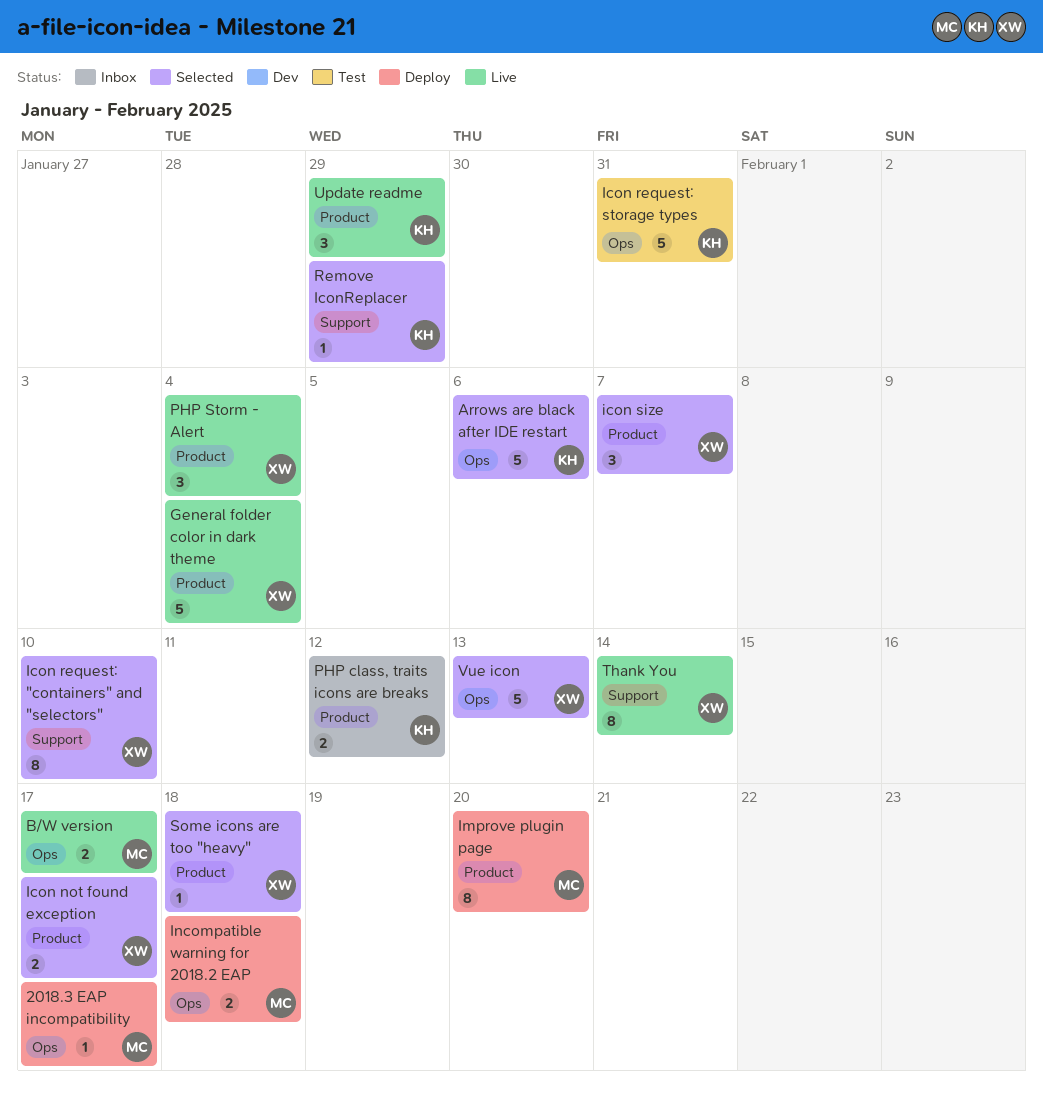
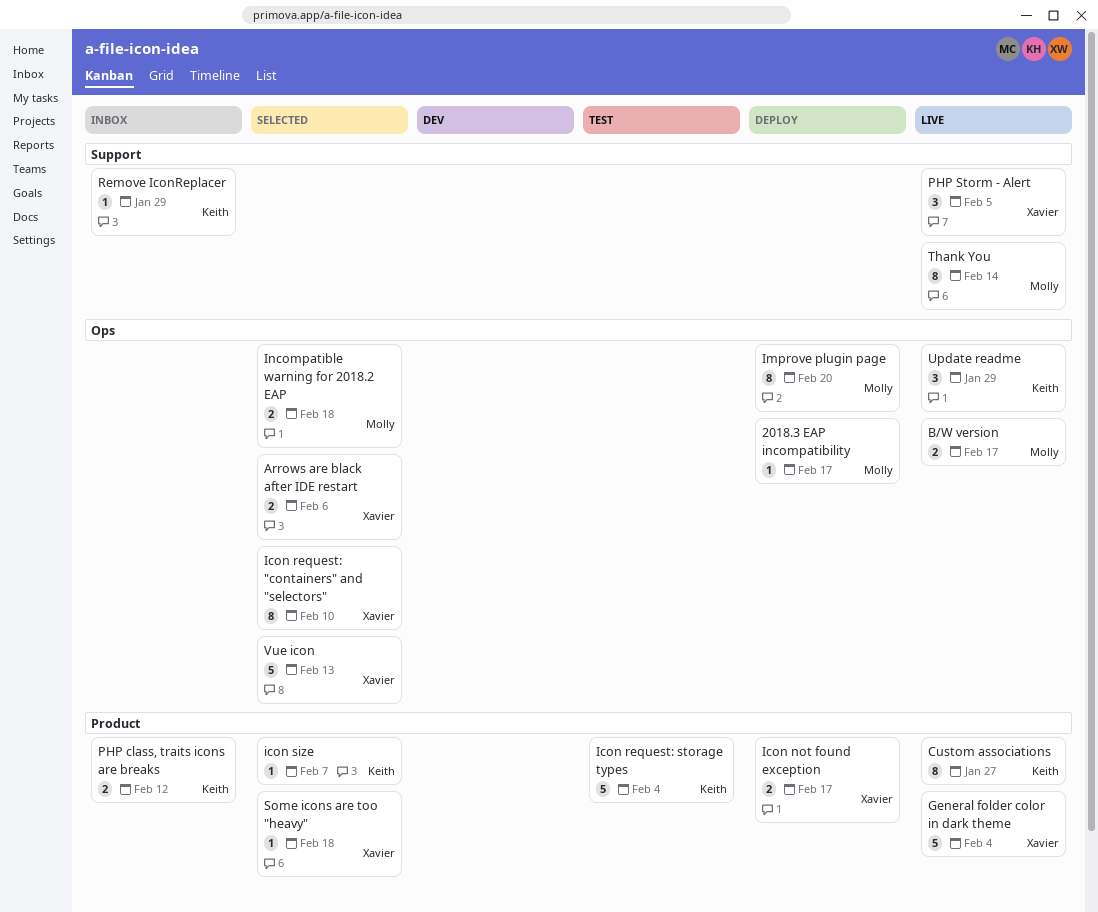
Arrows are black after IDE restart, owner: Keith -> Xavier
Arrows are black after IDE restart, estimate: 5 -> 2
Custom associations: none -> present
Icon not found exception, status: Selected -> Deploy
Icon request: "containers" and "selectors", label: Support -> Ops
Icon request: storage types, label: Ops -> Product
Icon request: storage types, due: Jan 31 -> Feb 4
icon size, owner: Xavier -> Keith
icon size, estimate: 3 -> 1
Improve plugin page, label: Product -> Ops
Incompatible warning for 2018.2 EAP, status: Deploy -> Selected
PHP Storm - Alert, label: Product -> Support
PHP Storm - Alert, due: Feb 4 -> Feb 5
Remove IconReplacer, status: Selected -> Inbox
Thank You, owner: Xavier -> Molly
Update readme, label: Product -> Ops

